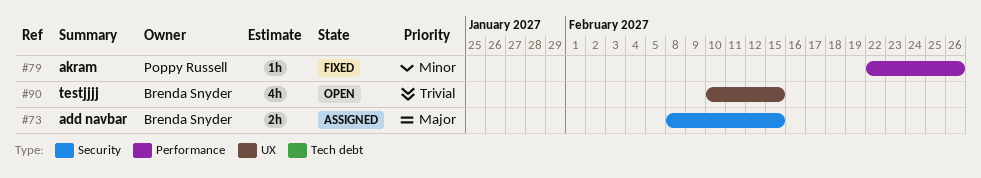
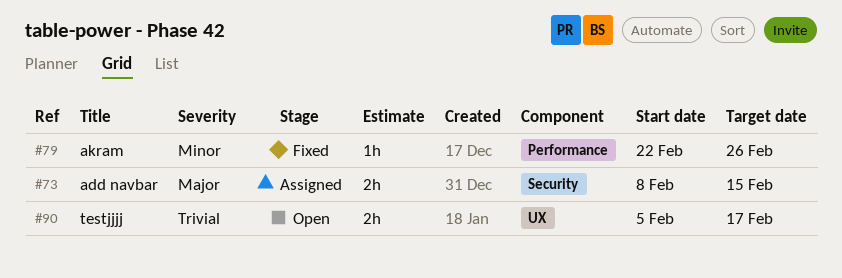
#90, estimate: 4h -> 2h
#90, start: Feb 10 -> Feb 5
#90, due: Feb 15 -> Feb 17

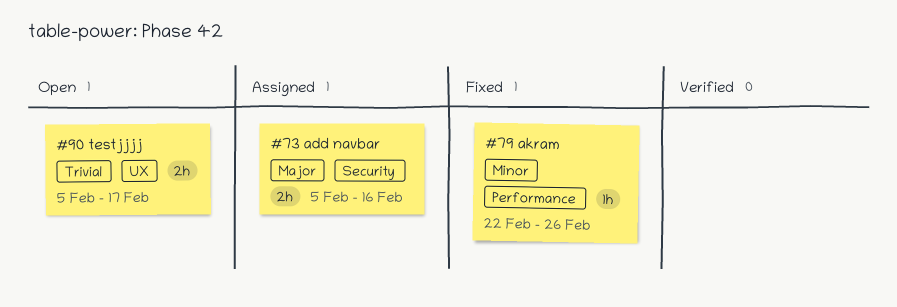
#73, start: Feb 8 -> Feb 5
#73, due: Feb 15 -> Feb 16

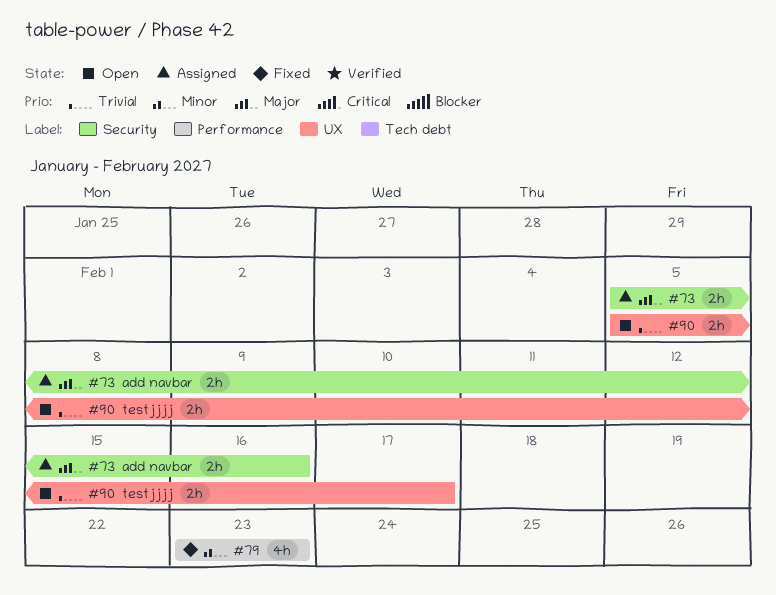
#79, estimate: 1h -> 4h
#79, start: Feb 22 -> Feb 23
#79, due: Feb 26 -> Feb 23

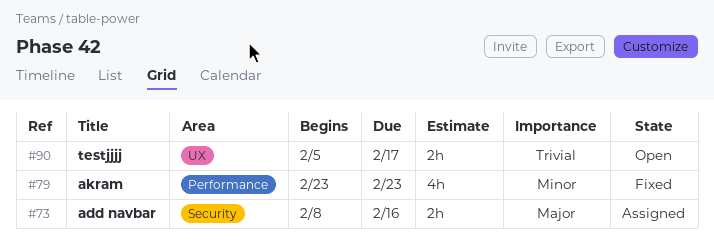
#73, start: Feb 5 -> Feb 8

